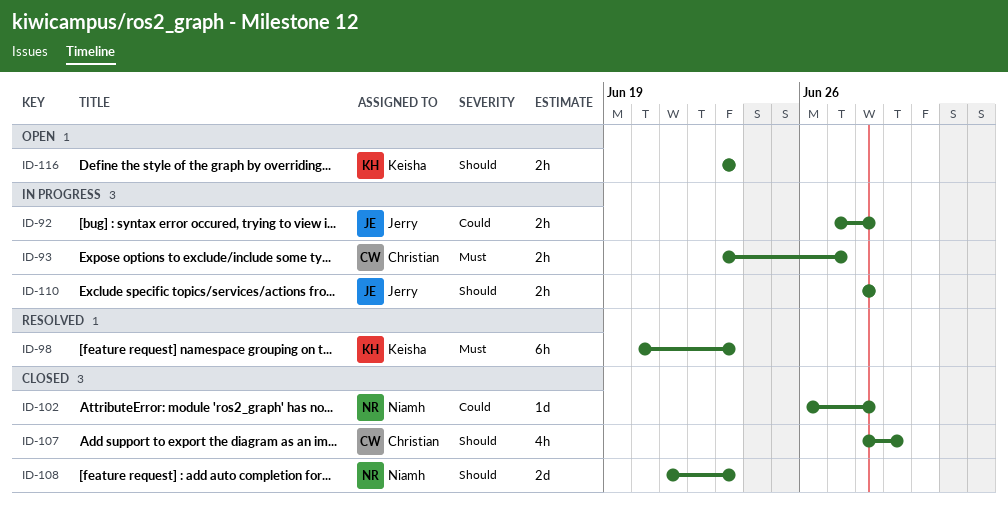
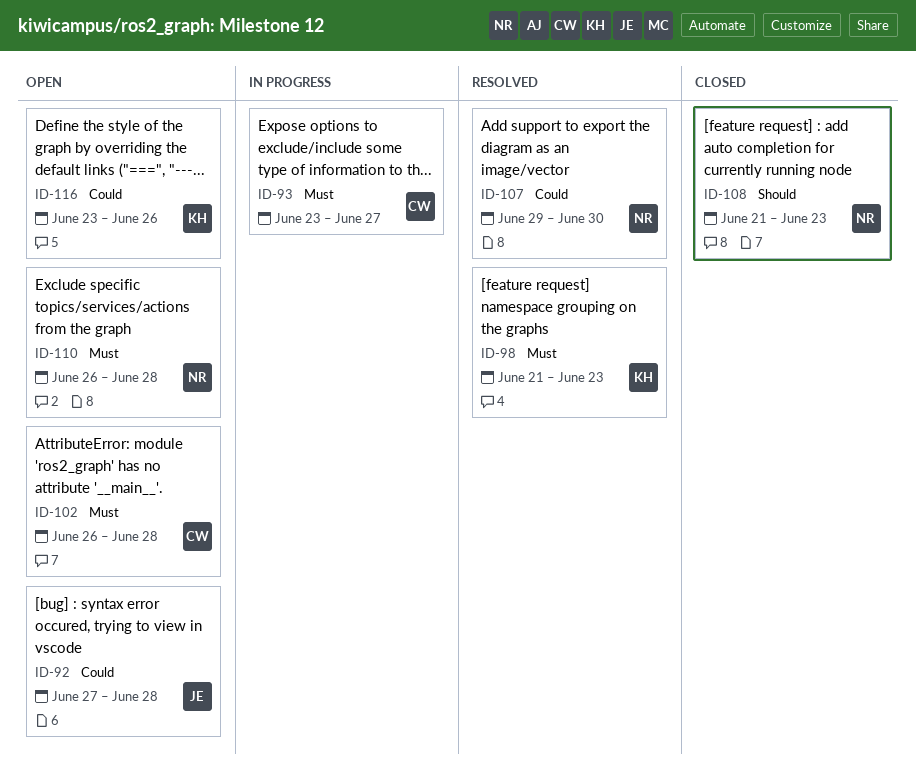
ID-92, status: In progress -> Open
ID-98, start: Jun 20 -> Jun 21
ID-102, status: Closed -> Open
ID-102, owner: Niamh -> Christian
ID-102, priority: Could -> Must
ID-107, status: Closed -> Resolved
ID-107, owner: Christian -> Niamh
ID-107, priority: Should -> Could
ID-107, start: Jun 28 -> Jun 29
ID-107, due: Jun 29 -> Jun 30
ID-110, status: In progress -> Open
ID-110, owner: Jerry -> Niamh
ID-110, priority: Should -> Must
ID-110, start: Jun 28 -> Jun 26
ID-116, priority: Should -> Could
ID-116, due: Jun 23 -> Jun 26

